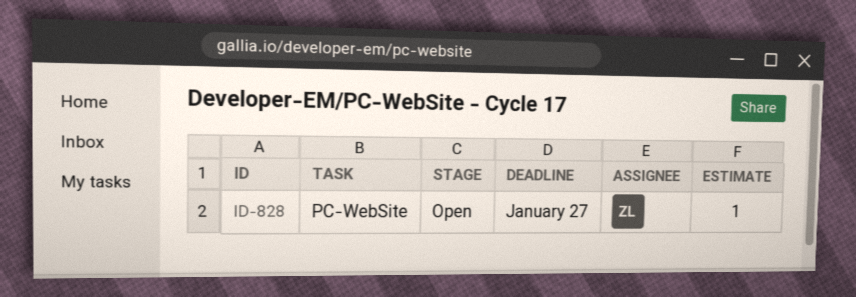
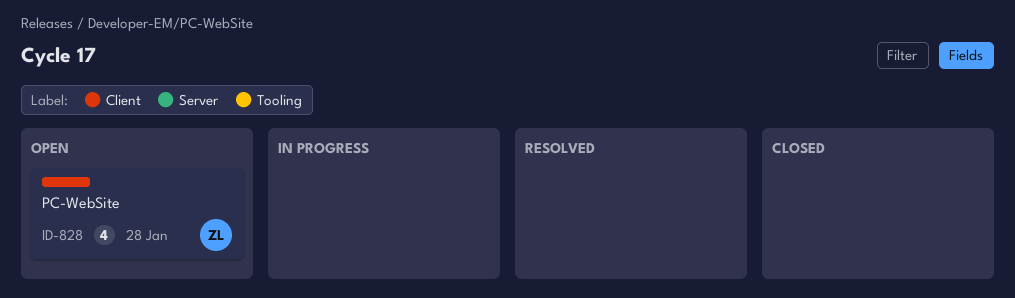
ID-828, estimate: 1 -> 4
ID-828, due: Jan 27 -> Jan 28

